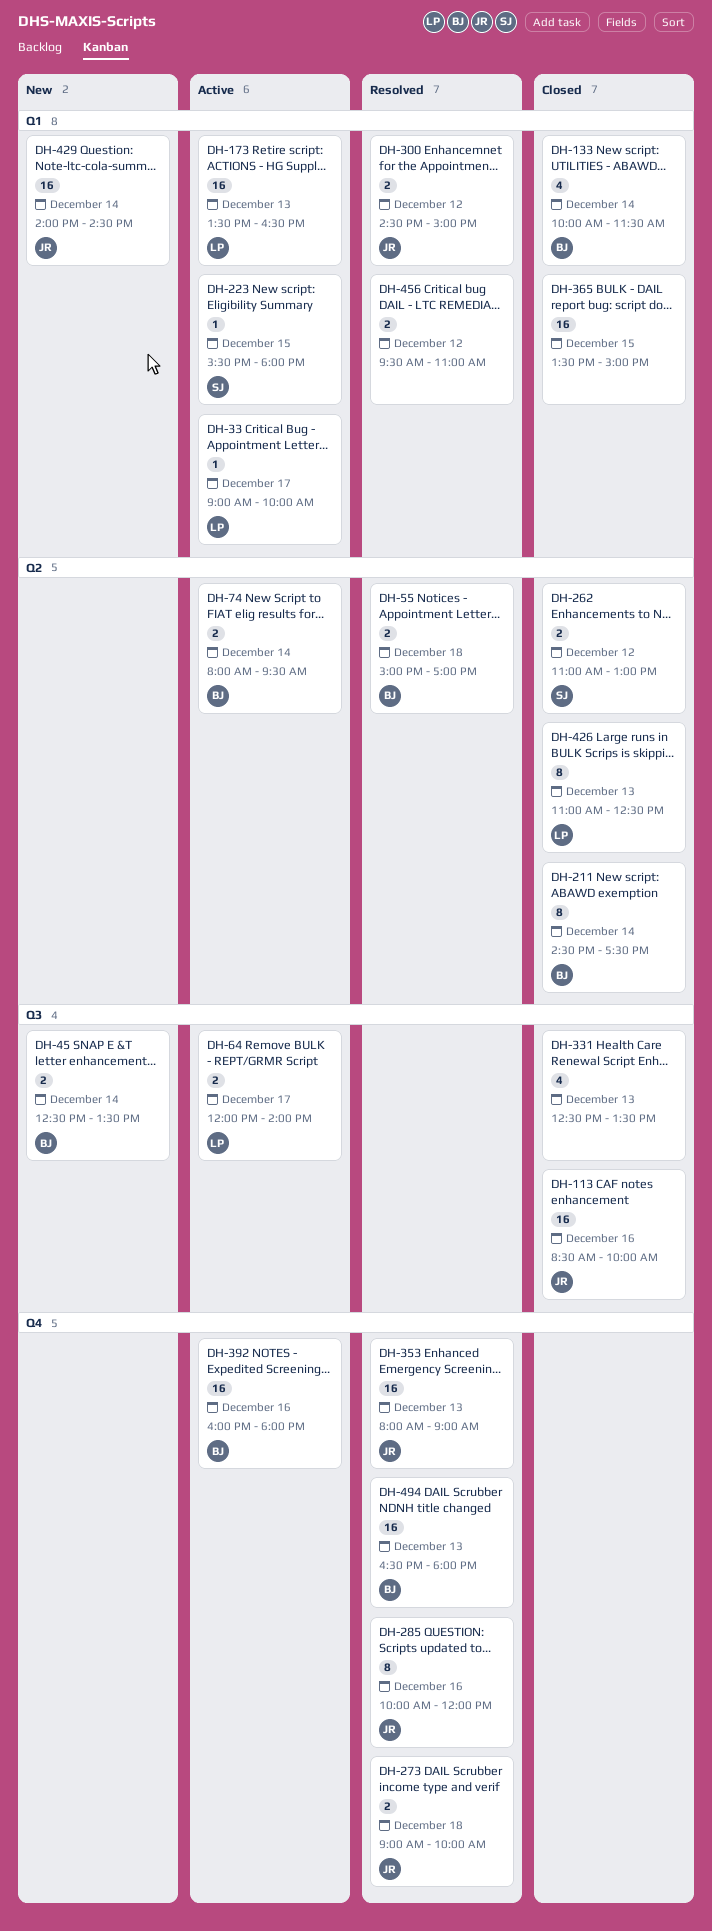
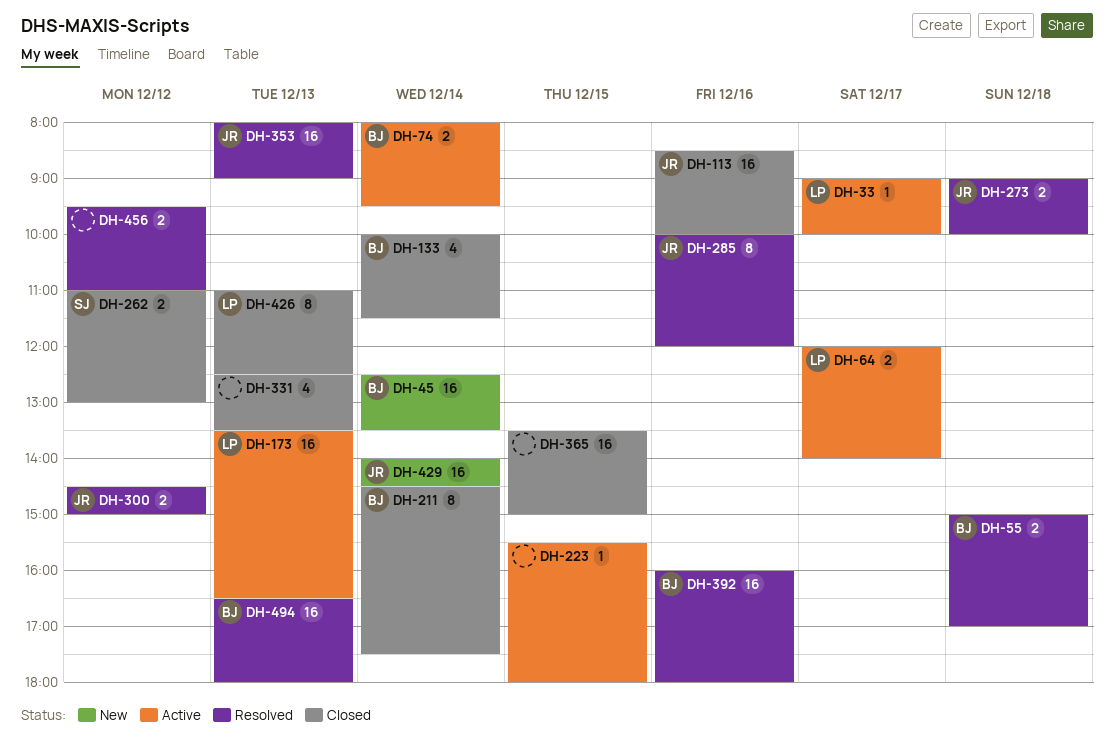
DH-45, estimate: 2 -> 16
DH-223, owner: SJ -> none
DH-392, status: Active -> Resolved

